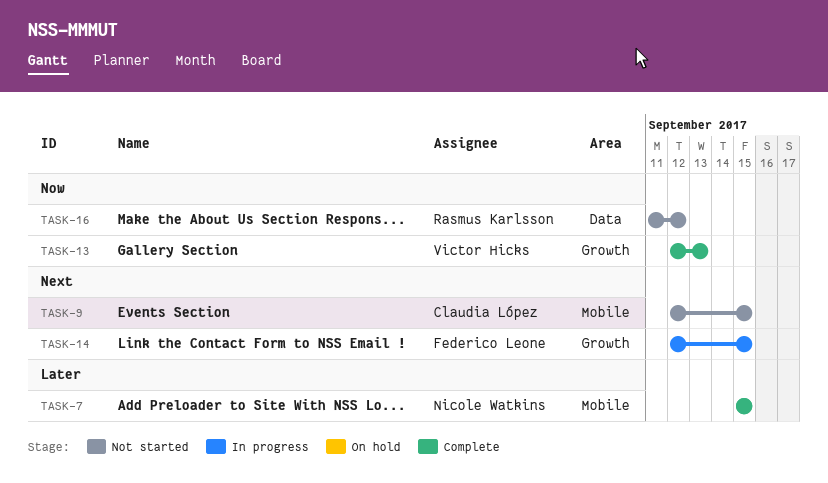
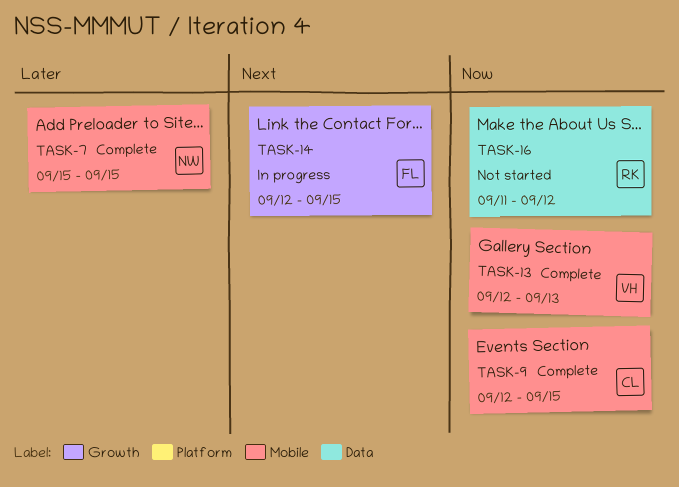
TASK-9, status: Not started -> Complete
TASK-9, priority: Next -> Now
TASK-13, label: Growth -> Mobile

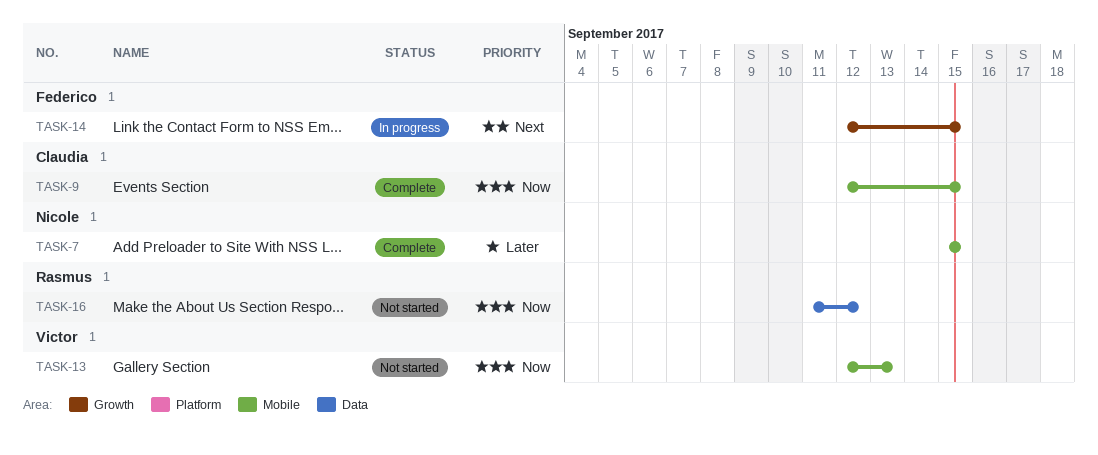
TASK-13, status: Complete -> Not started

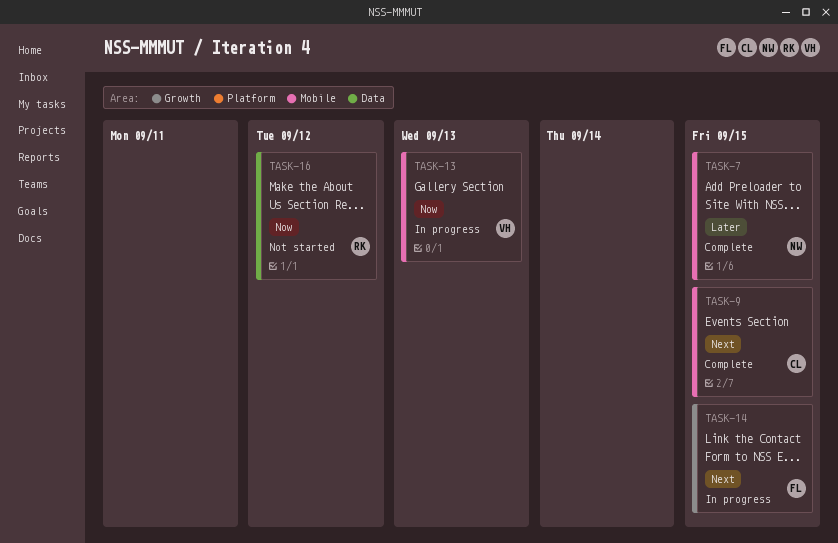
TASK-9, priority: Now -> Next
TASK-13, status: Not started -> In progress

